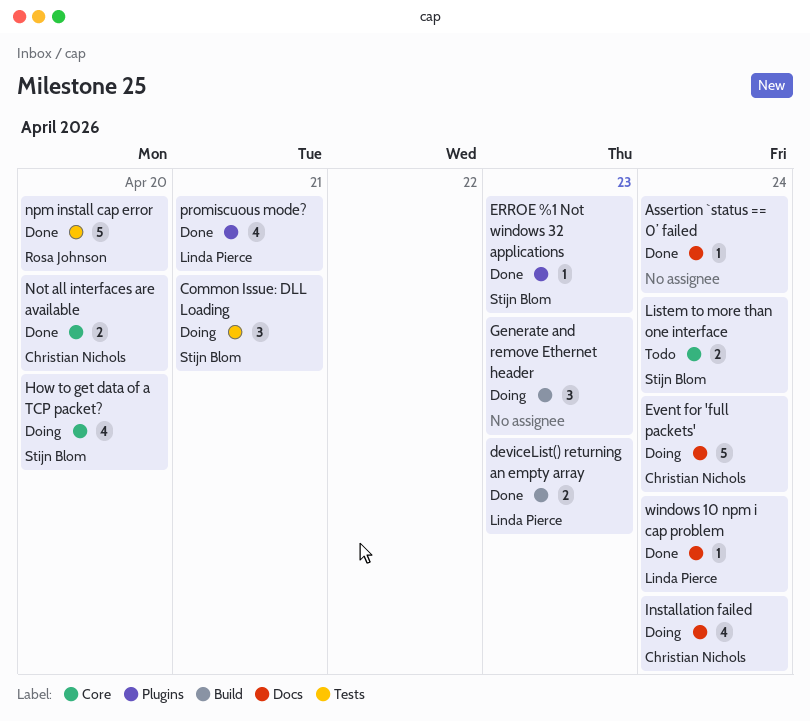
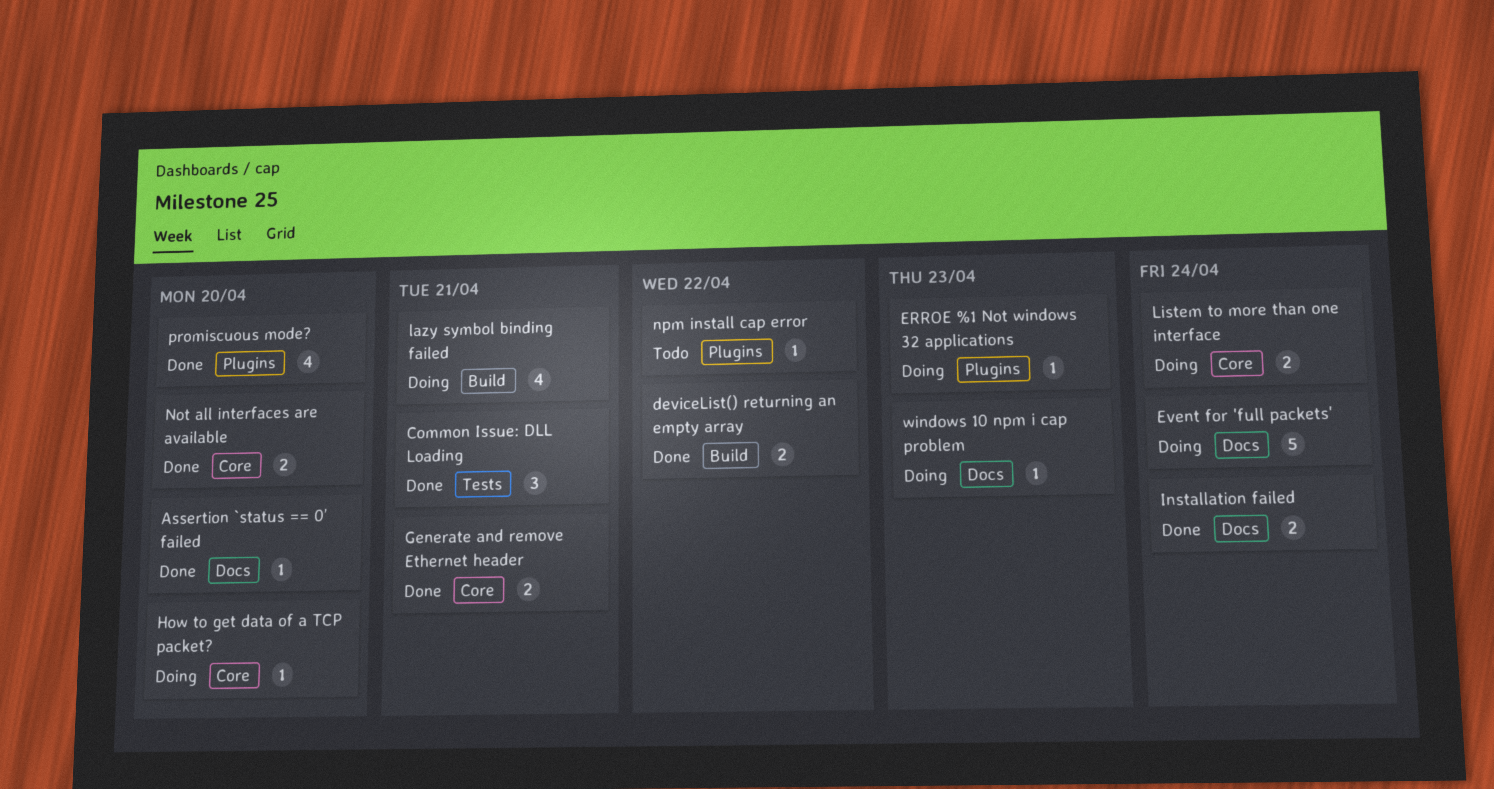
Assertion `status == 0’ failed, due: Apr 24 -> Apr 20
Common Issue: DLL Loading, status: Doing -> Done
deviceList() returning an empty array, due: Apr 23 -> Apr 22
ERROE %1 Not windows 32 applications, status: Done -> Doing
Generate and remove Ethernet header, status: Doing -> Done
Generate and remove Ethernet header, label: Build -> Core
Generate and remove Ethernet header, estimate: 3 -> 2
Generate and remove Ethernet header, due: Apr 23 -> Apr 21
How to get data of a TCP packet?, estimate: 4 -> 1
Installation failed, status: Doing -> Done
Installation failed, estimate: 4 -> 2
lazy symbol binding failed: none -> present
Listem to more than one interface, status: Todo -> Doing
npm install cap error, status: Done -> Todo
npm install cap error, label: Tests -> Plugins
npm install cap error, estimate: 5 -> 1
npm install cap error, due: Apr 20 -> Apr 22
promiscuous mode?, due: Apr 21 -> Apr 20
windows 10 npm i cap problem, status: Done -> Doing
windows 10 npm i cap problem, due: Apr 24 -> Apr 23

